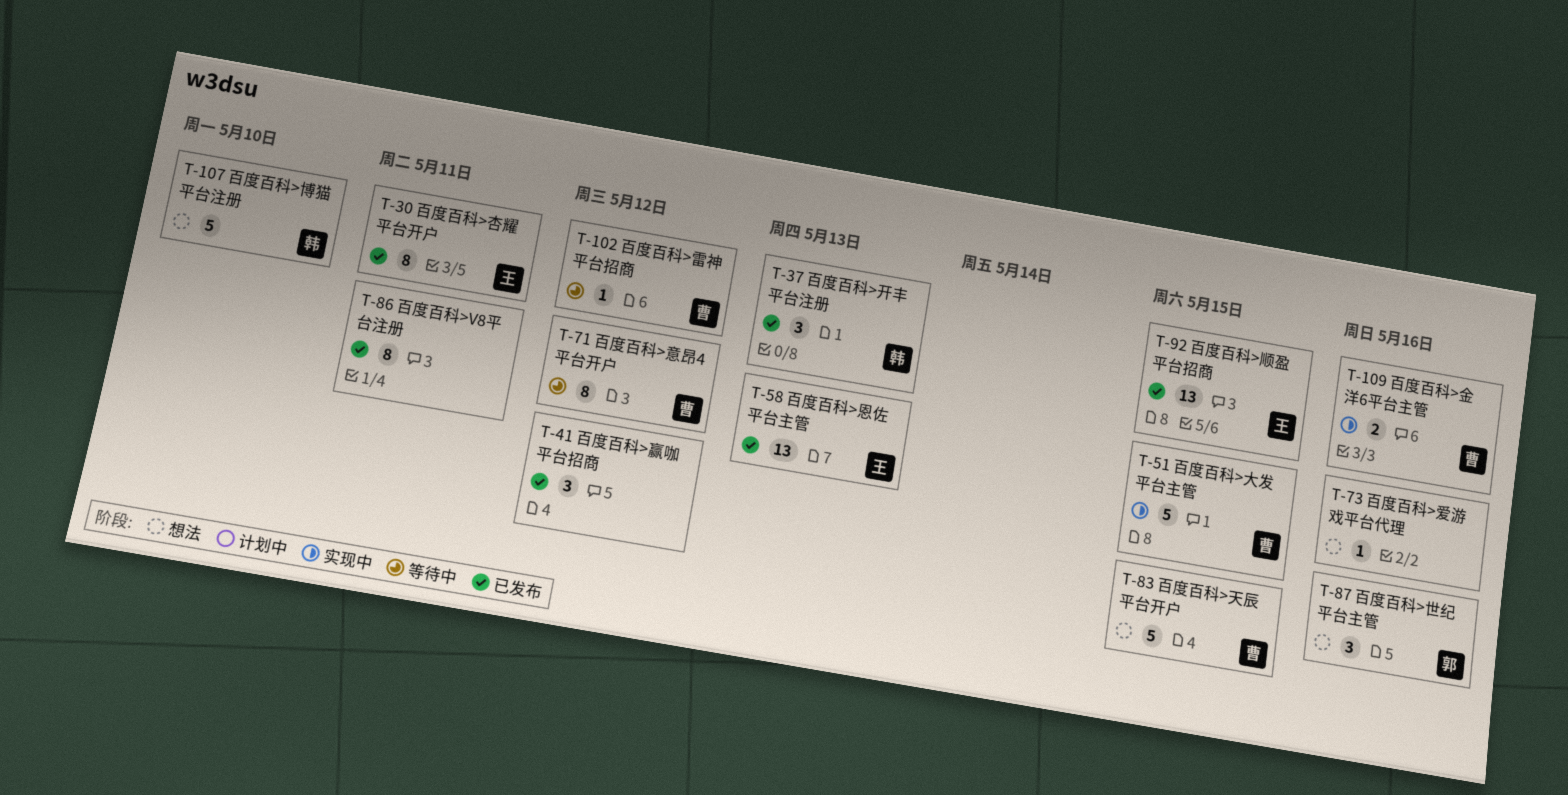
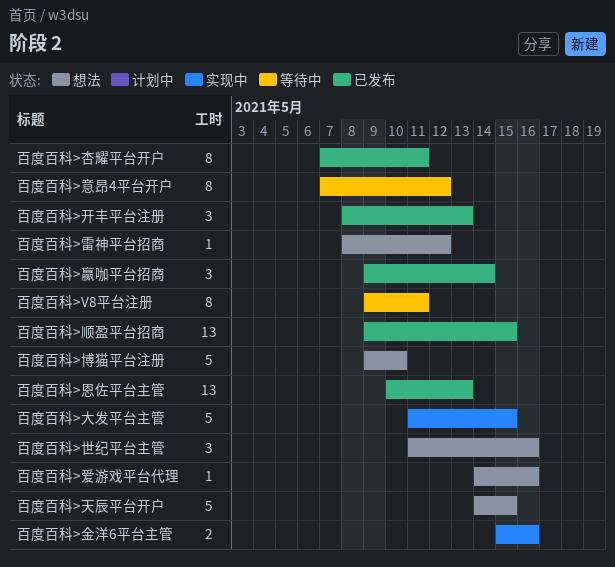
百度百科>V8平台注册, status: 已发布 -> 等待中
百度百科>赢咖平台招商, due: May 12 -> May 14
百度百科>雷神平台招商, status: 等待中 -> 想法

